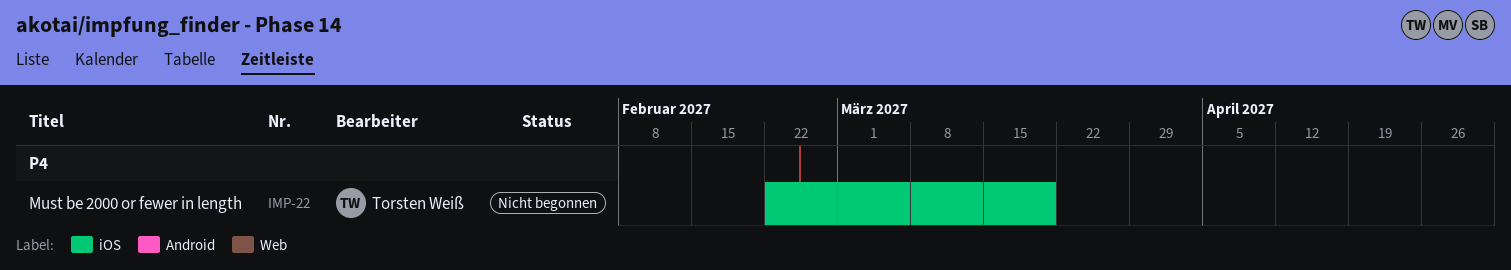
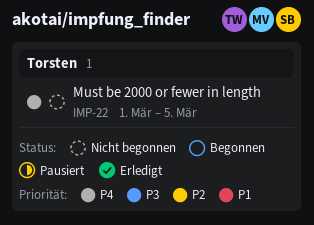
IMP-22, start: Feb 22 -> Mar 1
IMP-22, due: Mar 19 -> Mar 5

